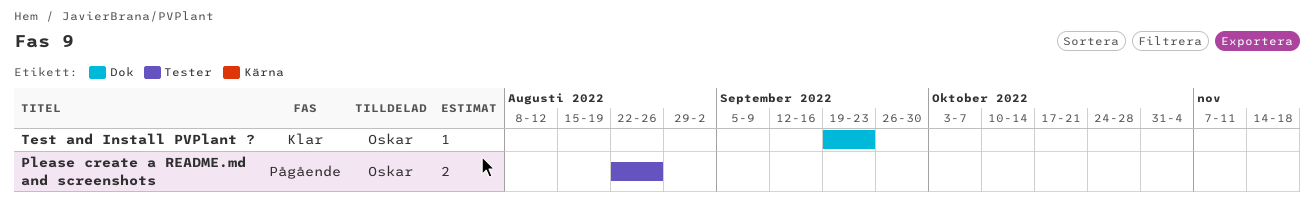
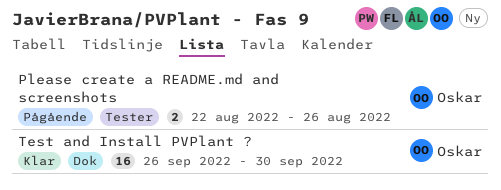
Test and Install PVPlant ?, estimate: 1 -> 16
Test and Install PVPlant ?, start: Sep 19 -> Sep 26
Test and Install PVPlant ?, due: Sep 23 -> Sep 30

